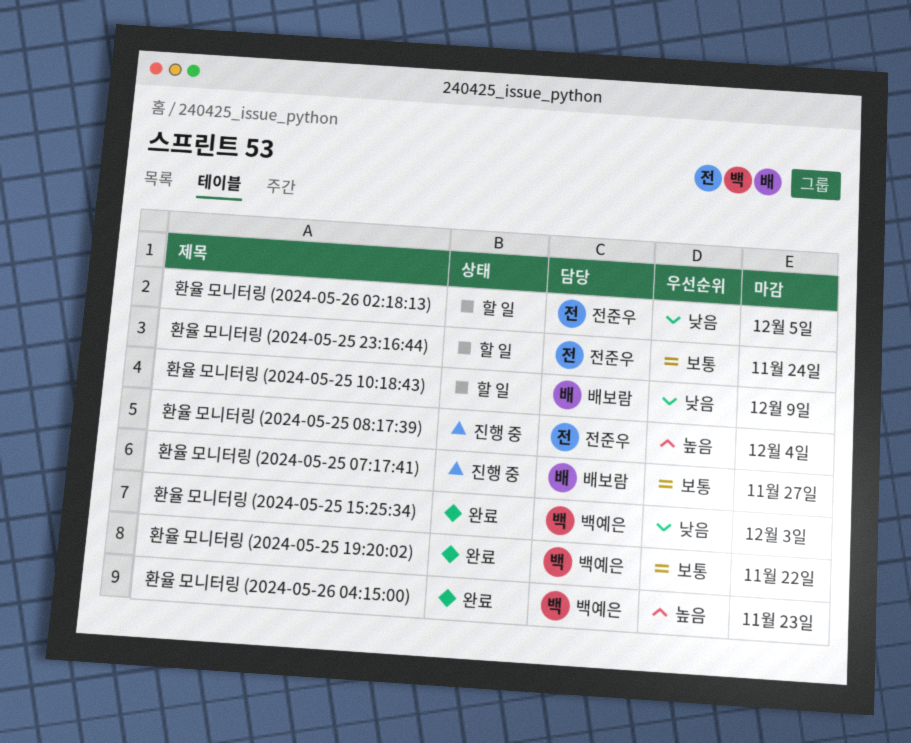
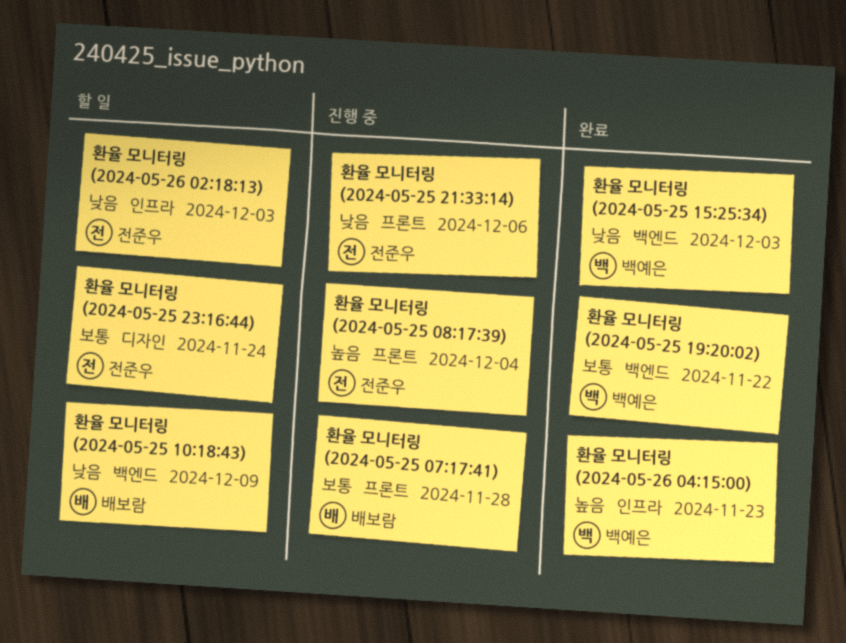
환율 모니터링 (2024-05-25 07:17:41), due: Nov 27 -> Nov 28
환율 모니터링 (2024-05-25 21:33:14): none -> present
환율 모니터링 (2024-05-26 02:18:13), due: Dec 5 -> Dec 3

